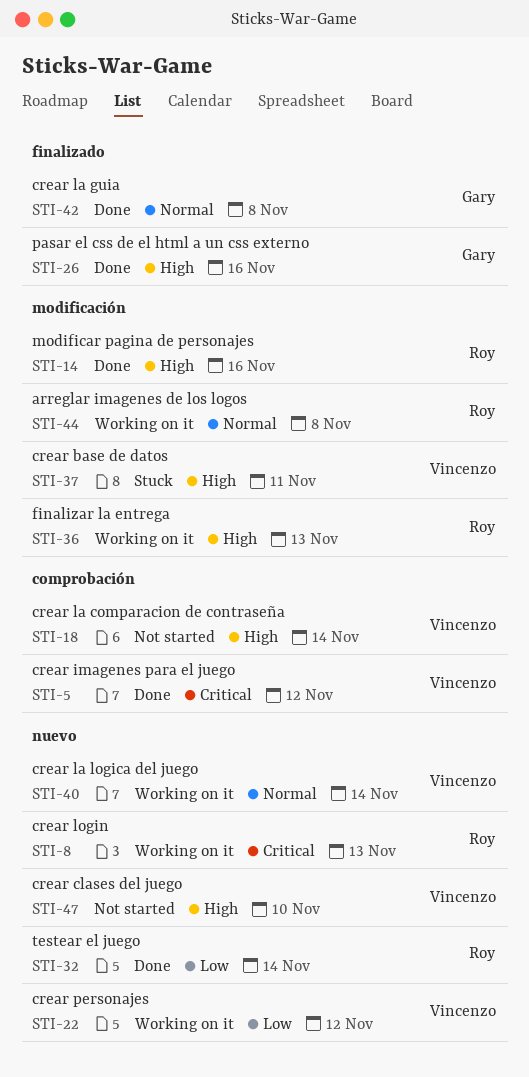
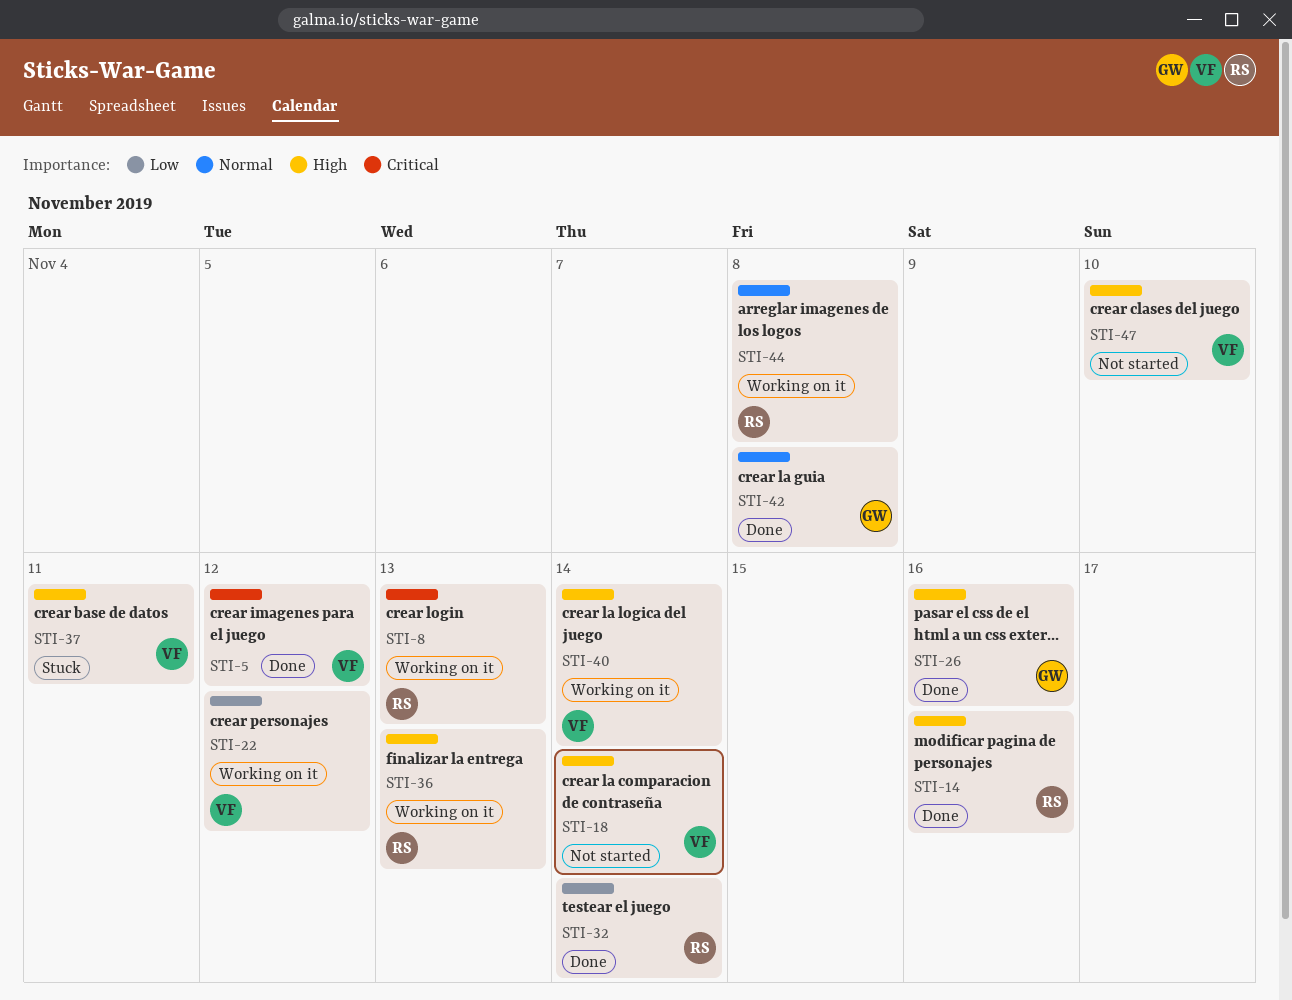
STI-40, priority: Normal -> High

